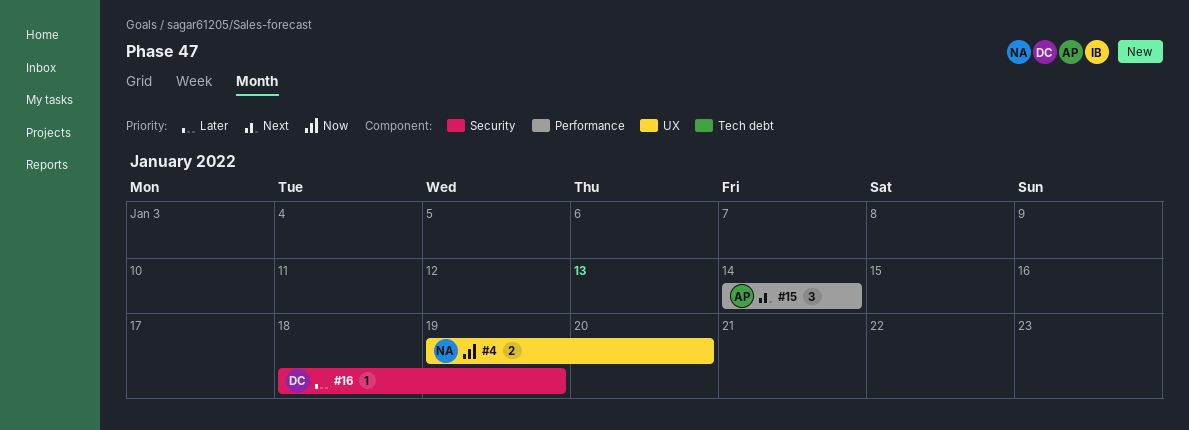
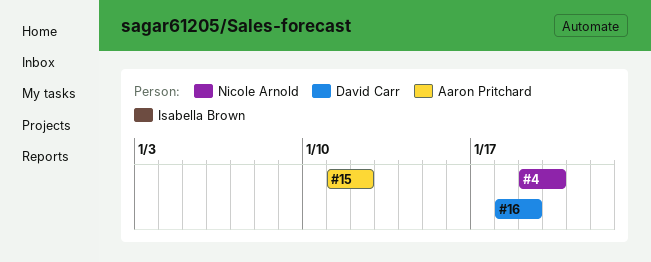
#15, start: Jan 14 -> Jan 11
#15, due: Jan 14 -> Jan 12

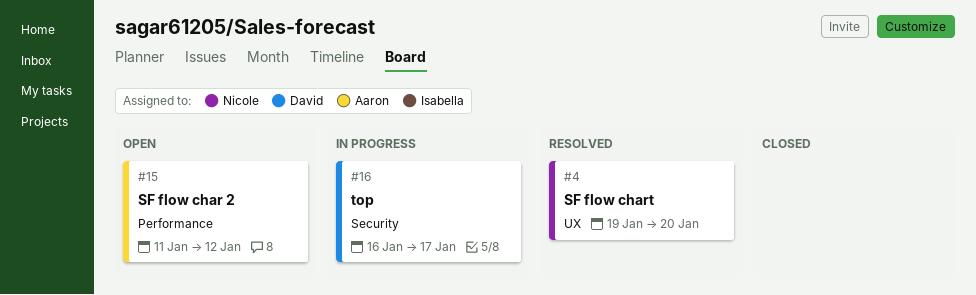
#16, start: Jan 18 -> Jan 16
#16, due: Jan 19 -> Jan 17

